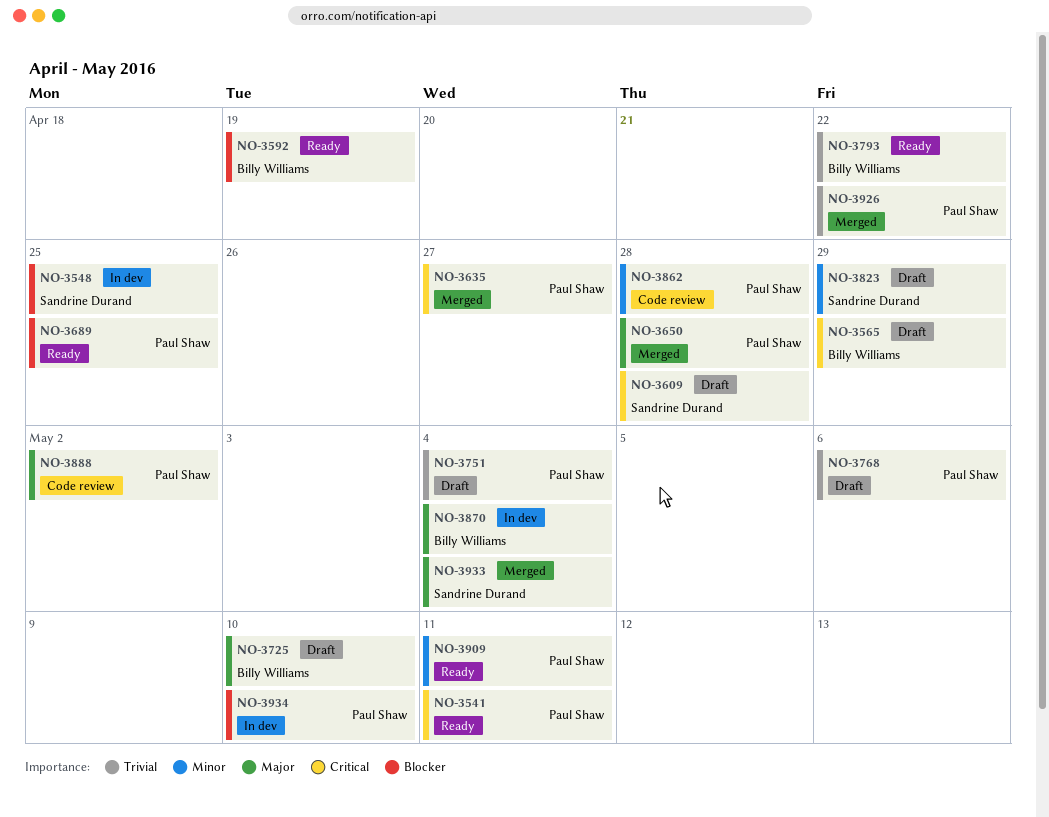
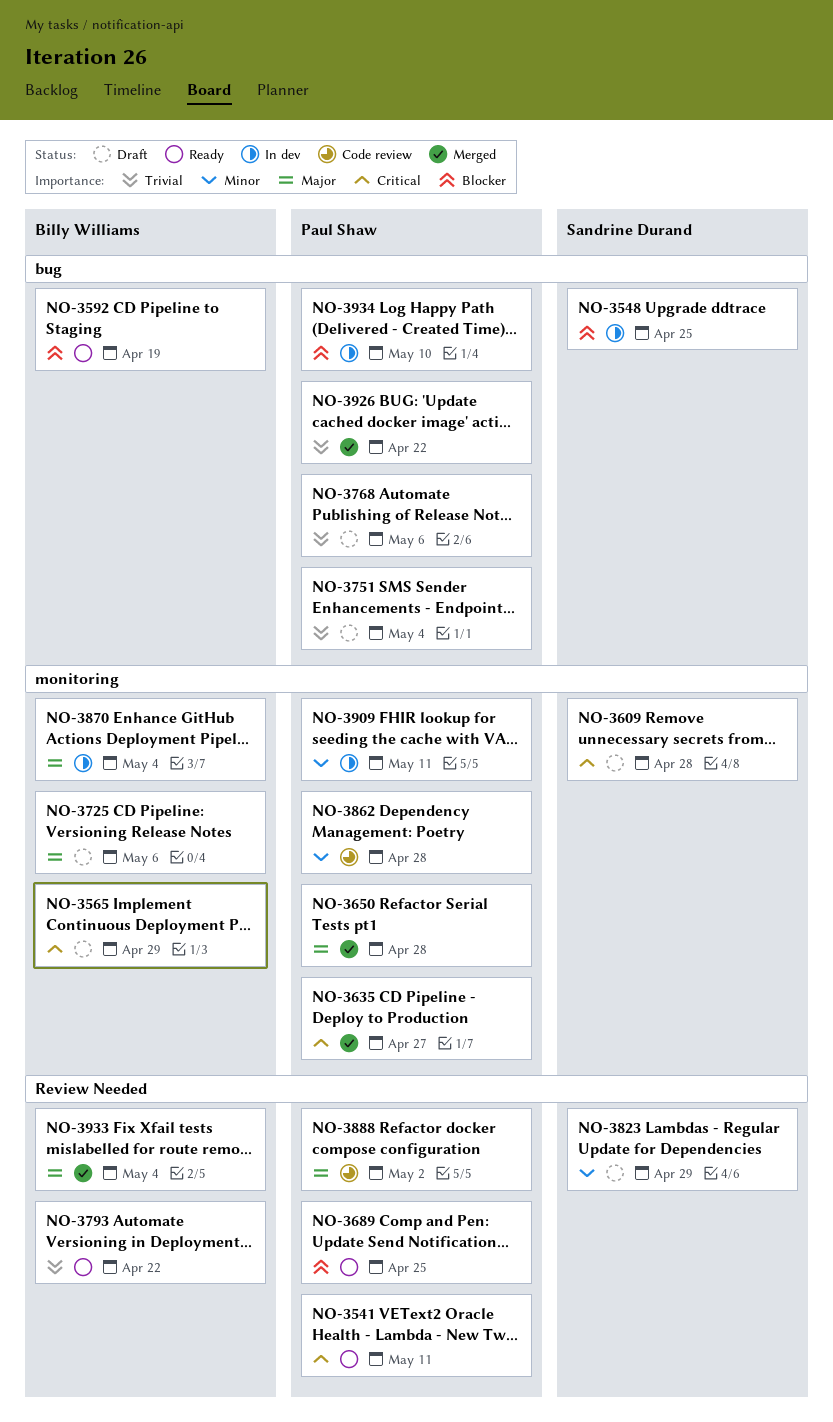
NO-3725, due: May 10 -> May 6
NO-3909, status: Ready -> In dev
NO-3933, owner: Sandrine Durand -> Billy Williams

